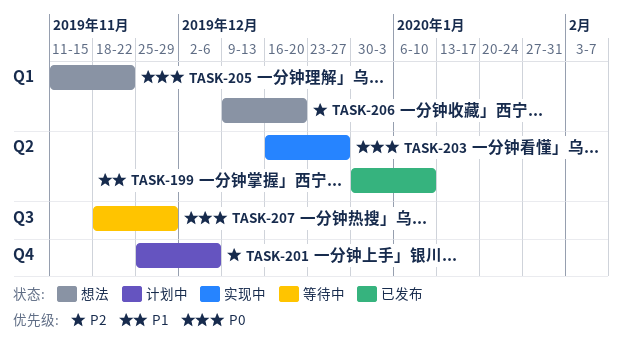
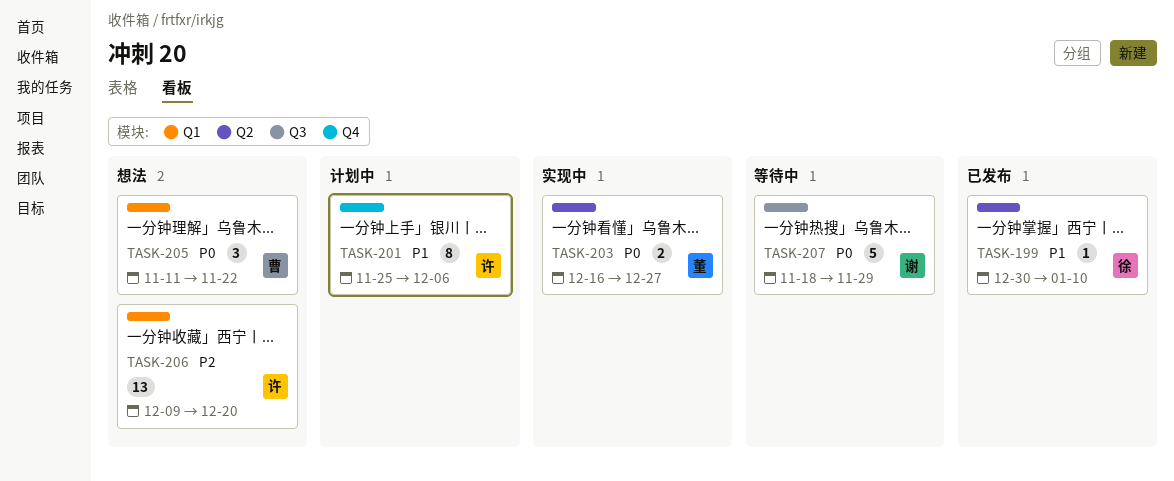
TASK-201, priority: P2 -> P1

